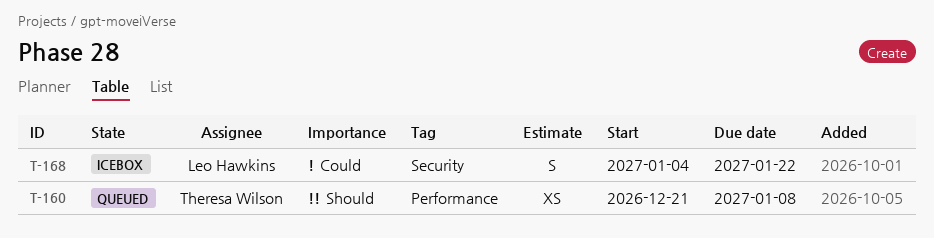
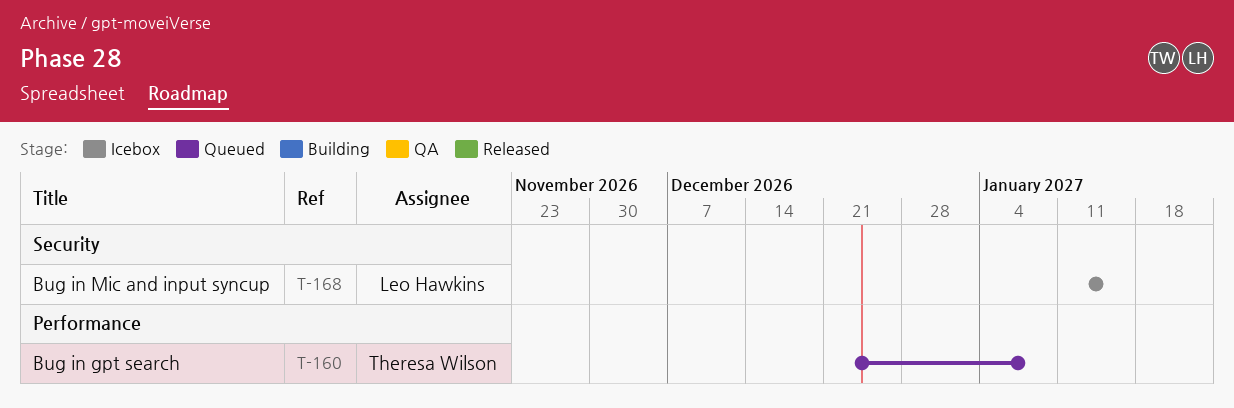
T-168, start: Jan 4 -> Jan 11
T-168, due: Jan 22 -> Jan 15

